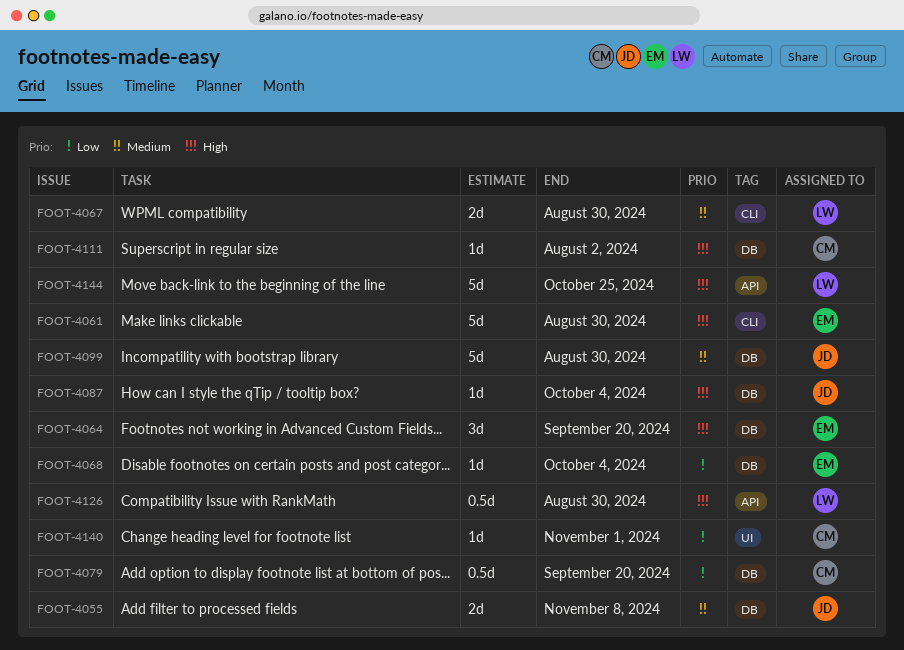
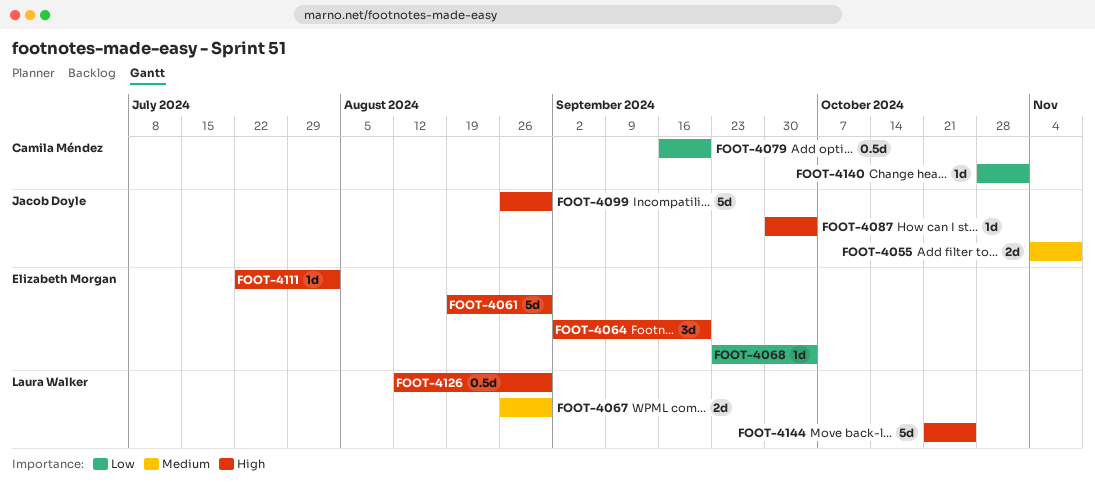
FOOT-4099, priority: Medium -> High
FOOT-4111, owner: Camila Méndez -> Elizabeth Morgan

